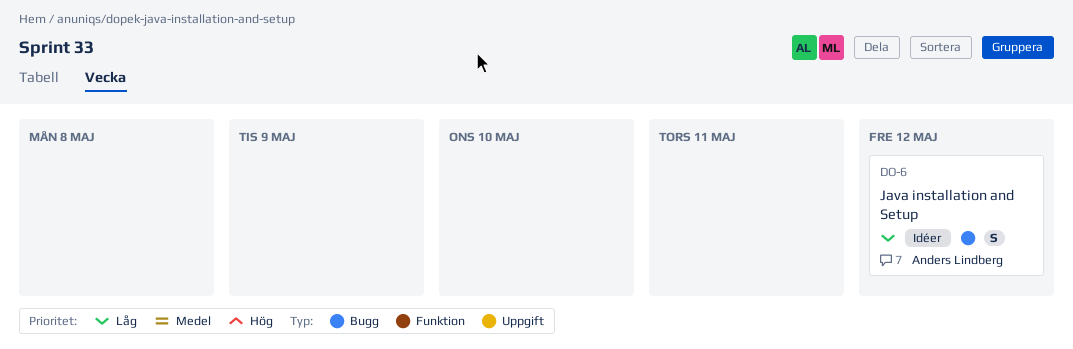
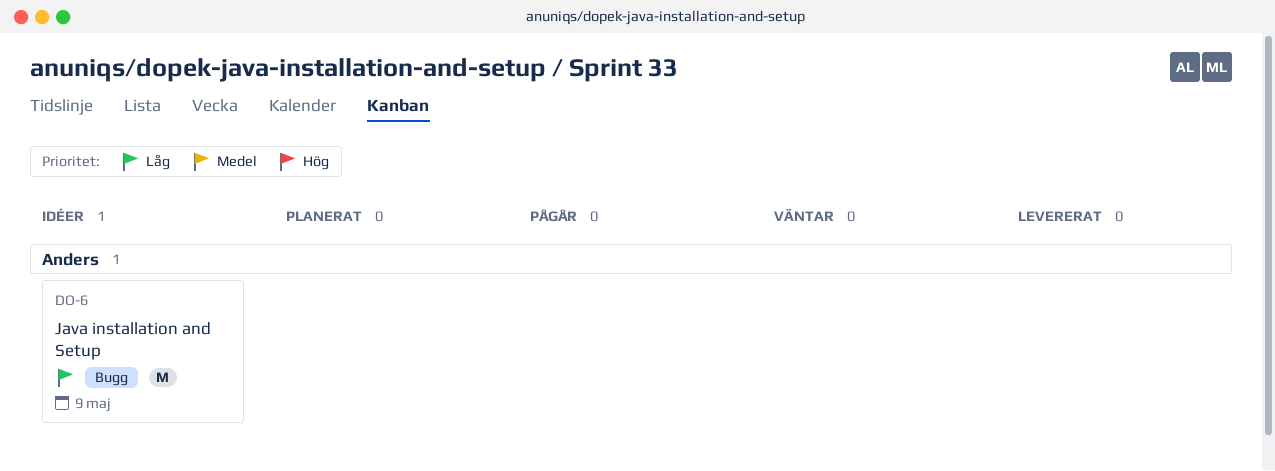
DO-6, estimate: S -> M
DO-6, due: May 12 -> May 9

